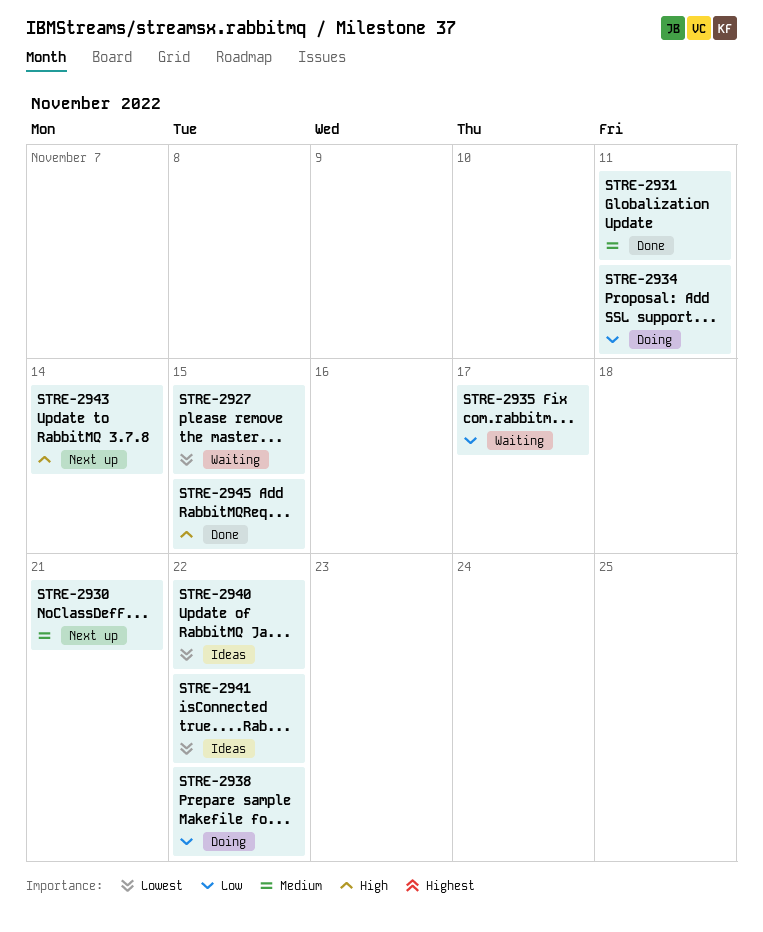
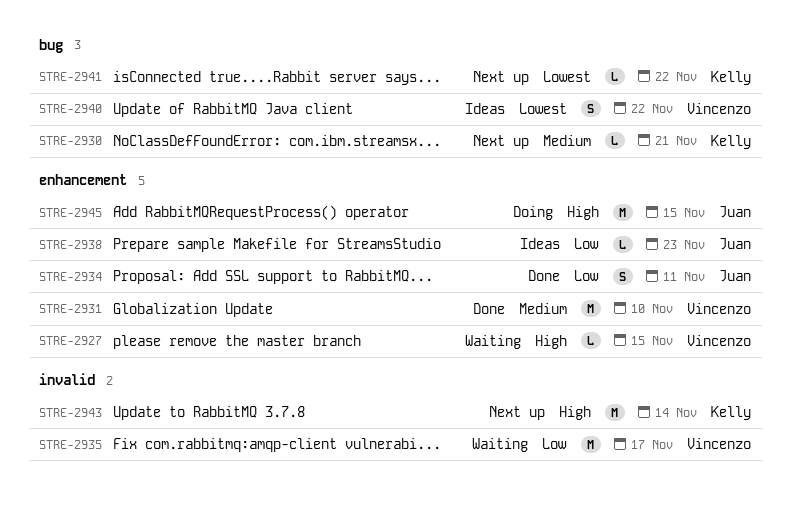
STRE-2927, priority: Lowest -> High
STRE-2931, due: Nov 11 -> Nov 10
STRE-2934, status: Doing -> Done
STRE-2938, status: Doing -> Ideas
STRE-2938, due: Nov 22 -> Nov 23
STRE-2941, status: Ideas -> Next up
STRE-2945, status: Done -> Doing

